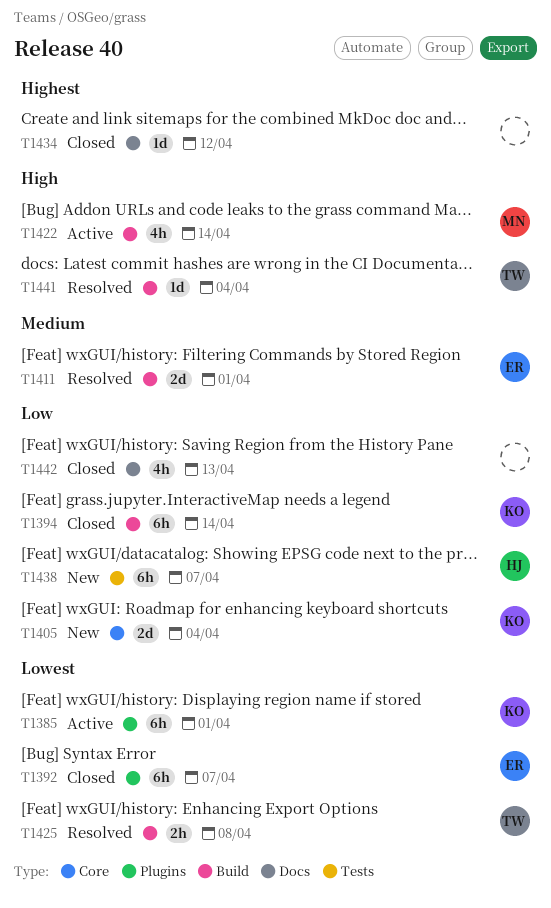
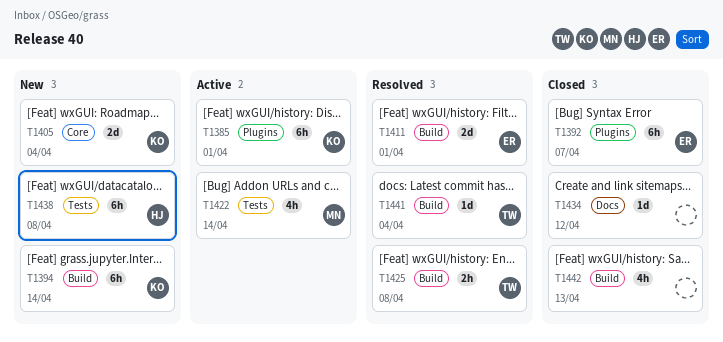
T1394, status: Closed -> New
T1422, label: Build -> Tests
T1438, due: Apr 7 -> Apr 8
T1442, label: Docs -> Build

